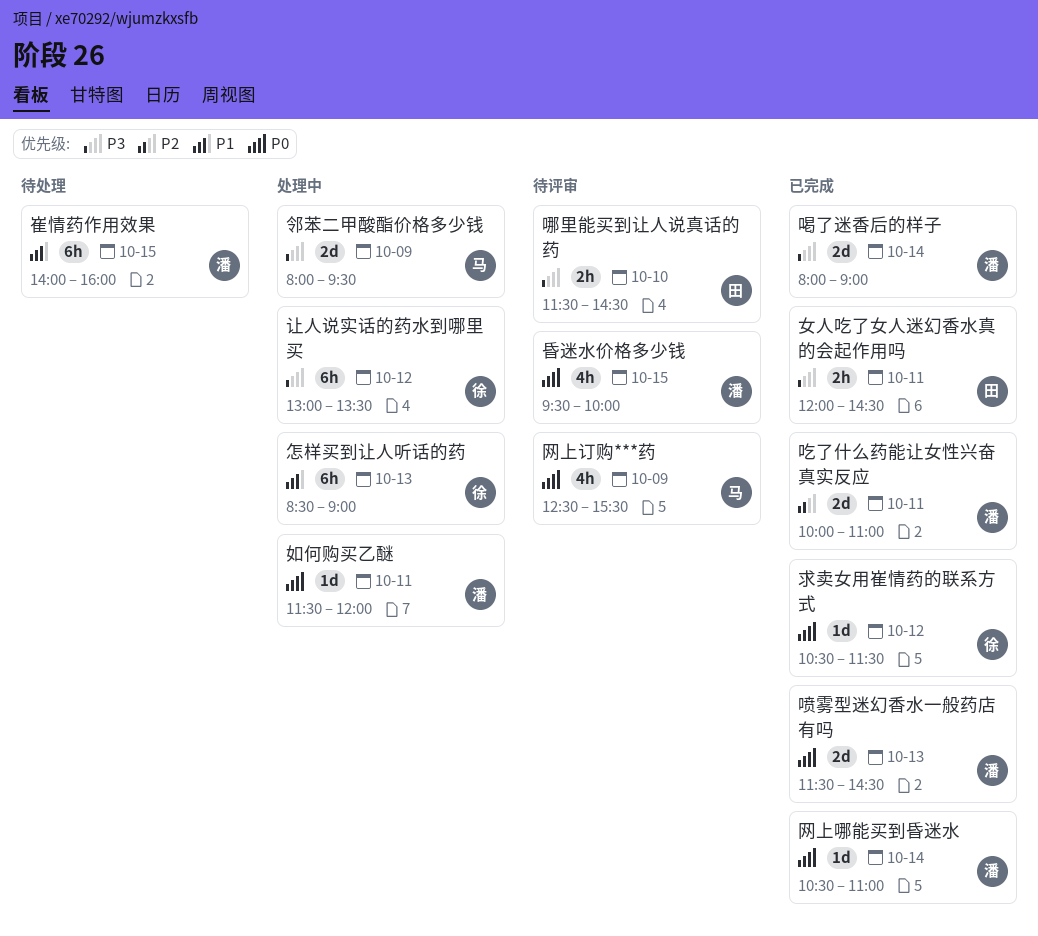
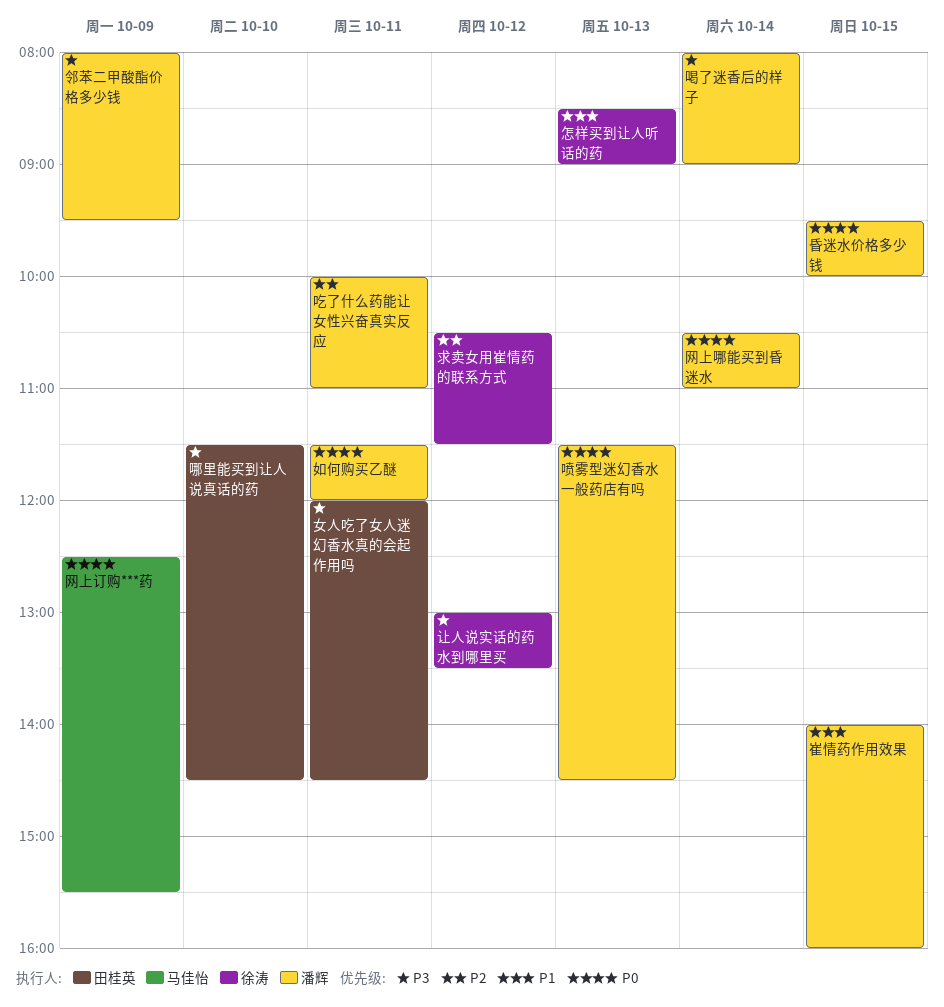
求卖女用崔情药的联系方式, priority: P0 -> P2
邻苯二甲酸酯价格多少钱, owner: 马佳怡 -> 潘辉

